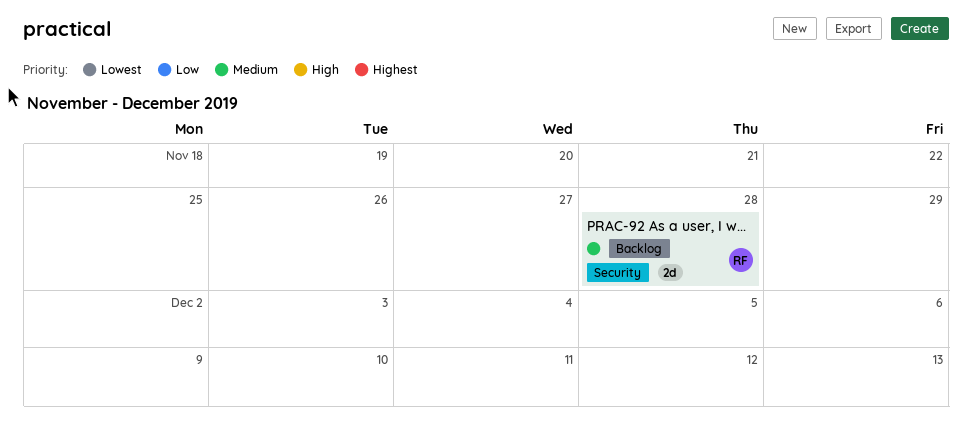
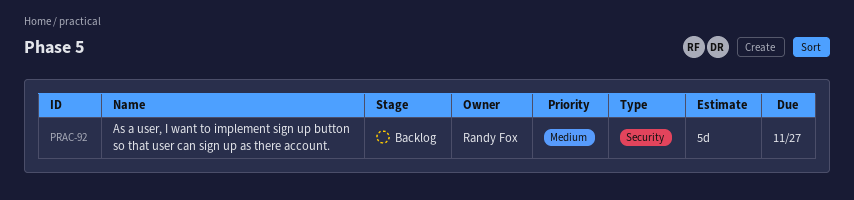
PRAC-92, estimate: 2d -> 5d
PRAC-92, due: Nov 28 -> Nov 27

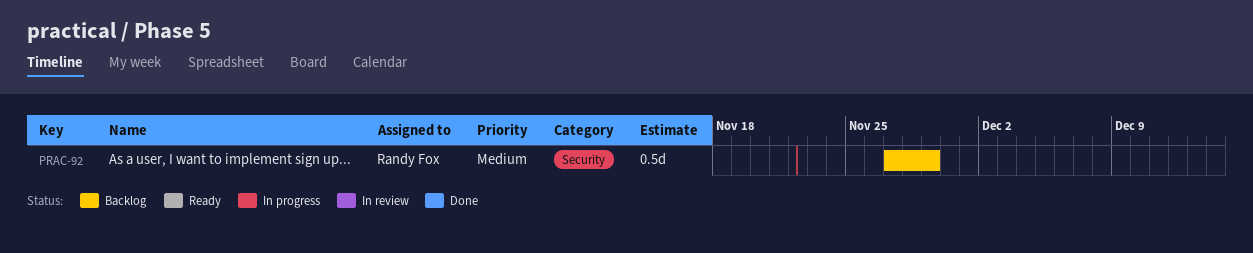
PRAC-92, estimate: 5d -> 0.5d
PRAC-92, due: Nov 27 -> Nov 29

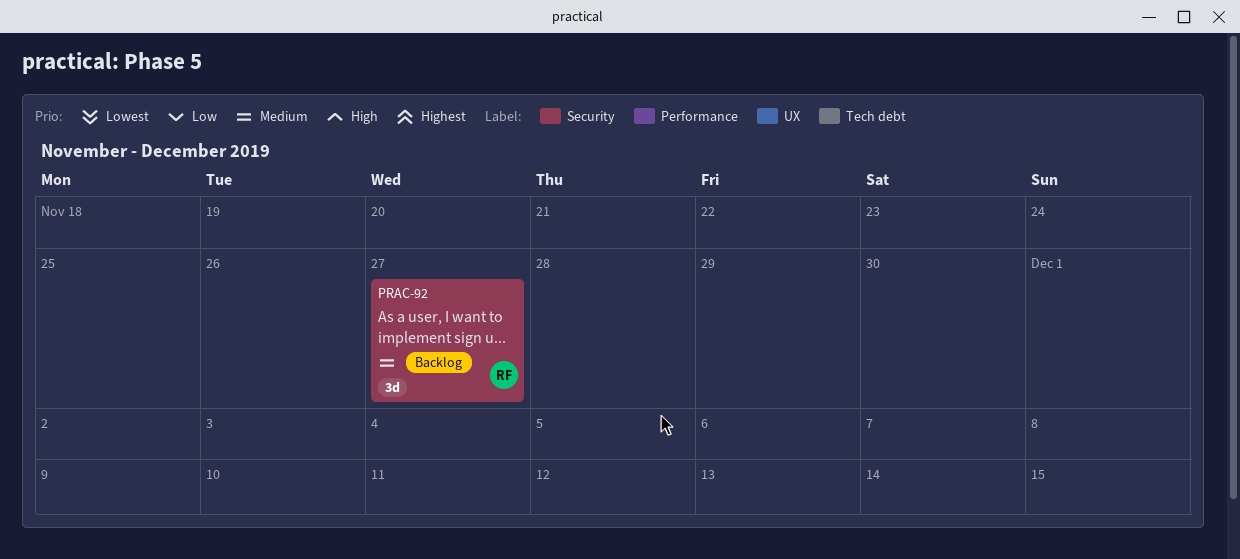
PRAC-92, estimate: 0.5d -> 3d
PRAC-92, due: Nov 29 -> Nov 27

